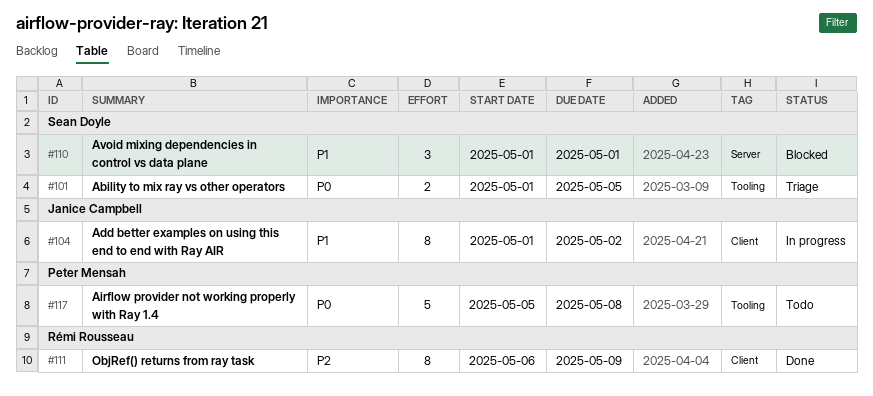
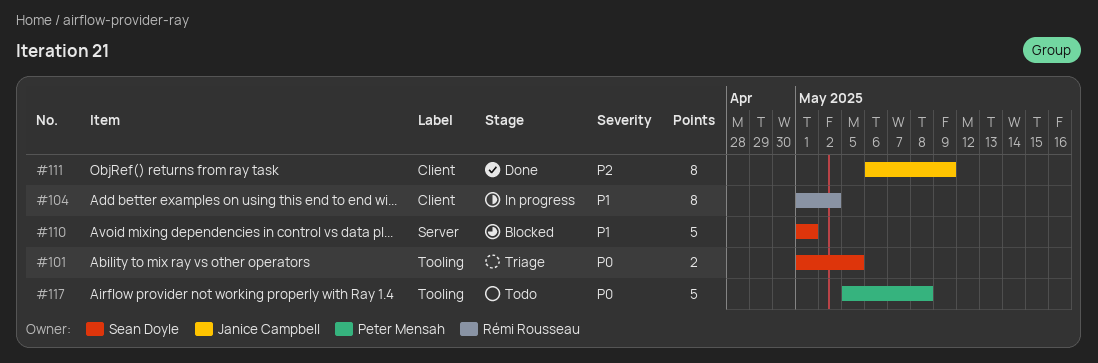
#104, owner: Janice Campbell -> Rémi Rousseau
#110, estimate: 3 -> 5
#111, owner: Rémi Rousseau -> Janice Campbell

